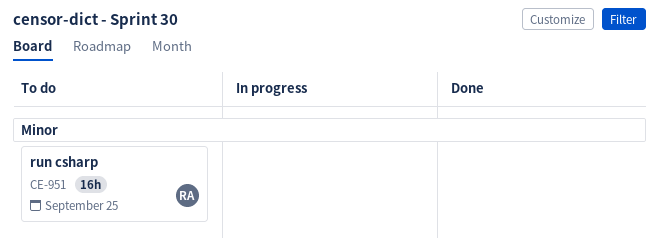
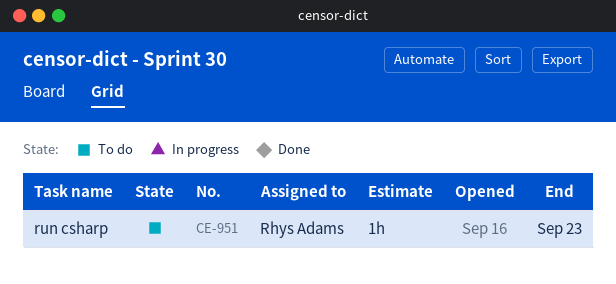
CE-951, estimate: 16h -> 1h
CE-951, due: Sep 25 -> Sep 23

